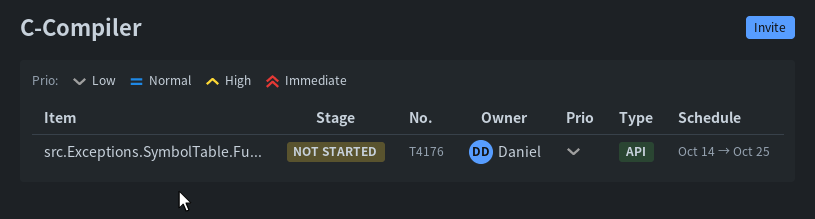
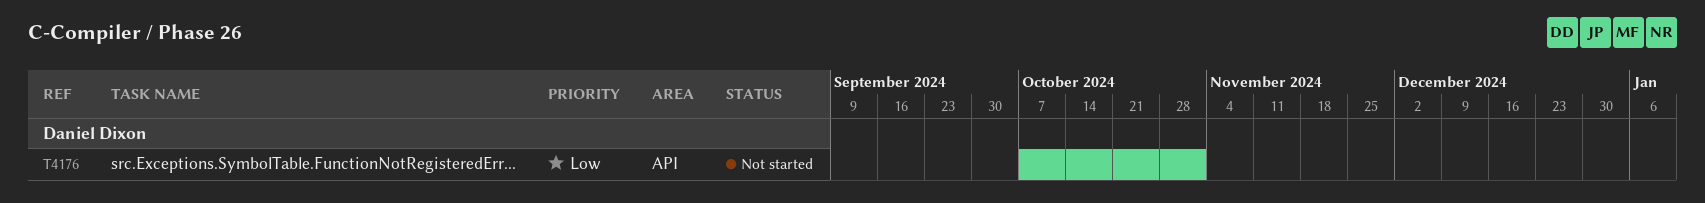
T4176, start: Oct 14 -> Oct 7
T4176, due: Oct 25 -> Nov 1

